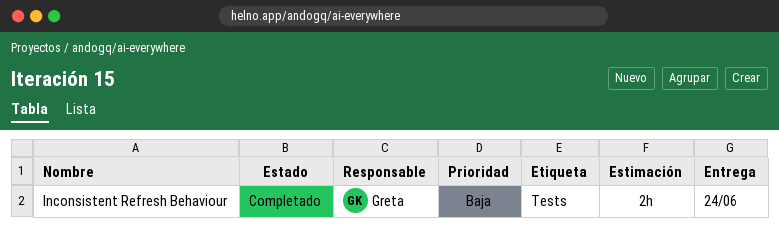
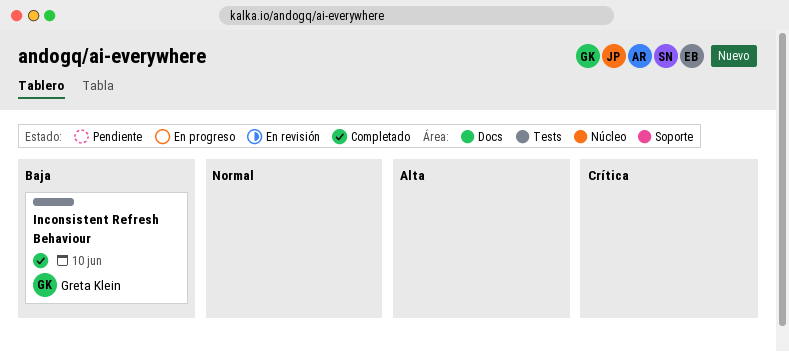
Inconsistent Refresh Behaviour, due: Jun 24 -> Jun 10

